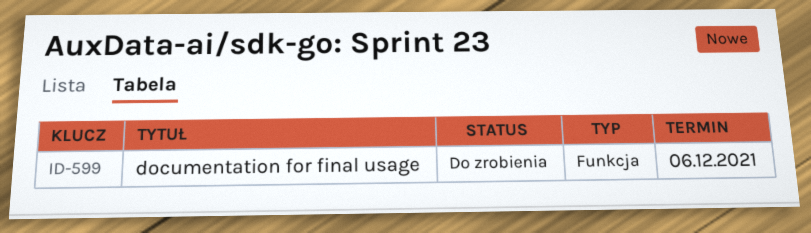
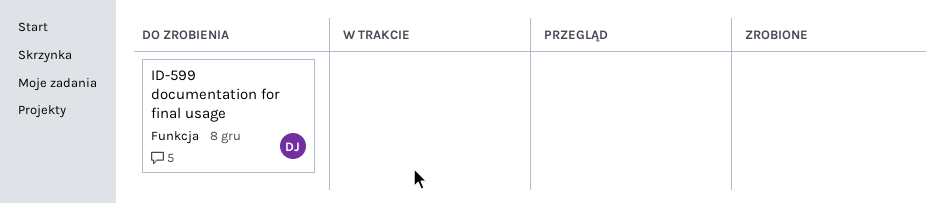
ID-599, due: Dec 6 -> Dec 8

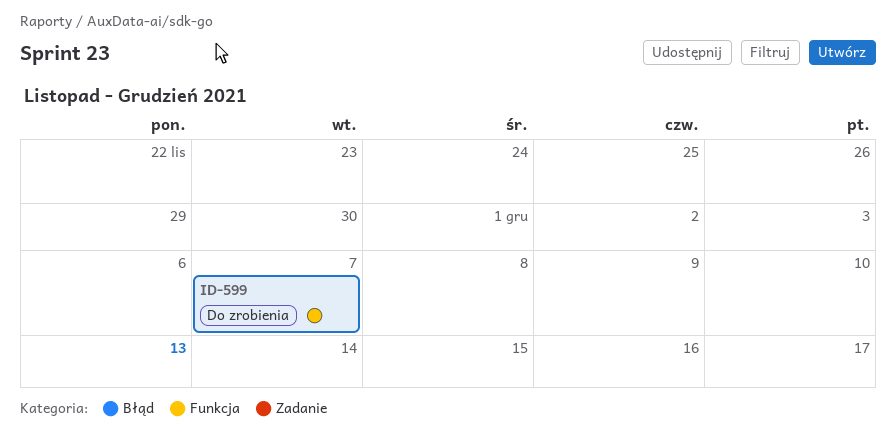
ID-599, due: Dec 8 -> Dec 7

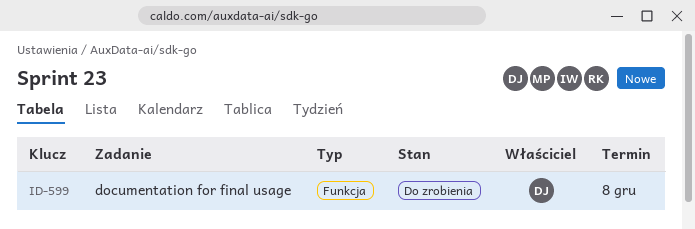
ID-599, due: Dec 7 -> Dec 8

